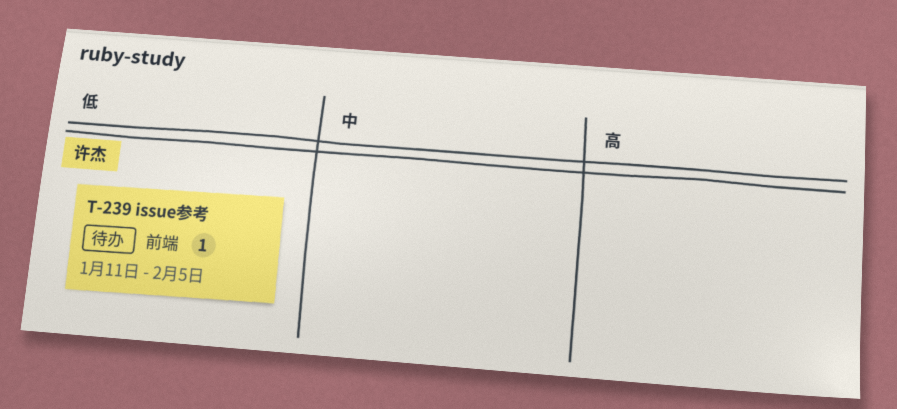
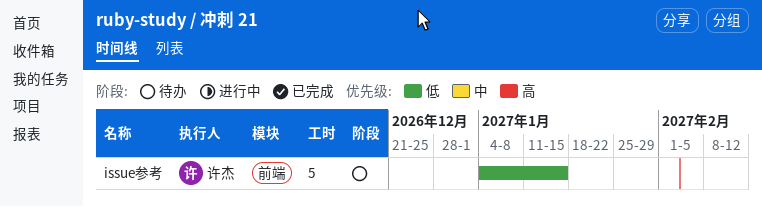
issue参考, estimate: 1 -> 5
issue参考, start: Jan 11 -> Jan 4
issue参考, due: Feb 5 -> Jan 15

